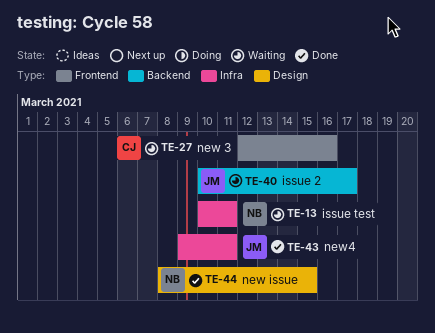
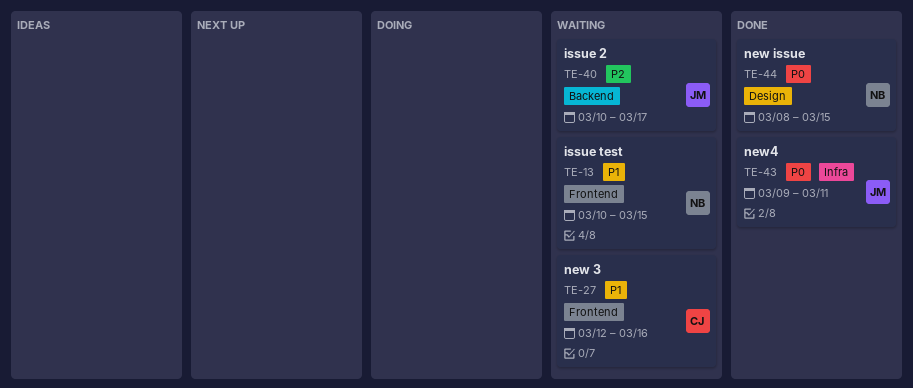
TE-13, label: Infra -> Frontend
TE-13, due: Mar 11 -> Mar 15

